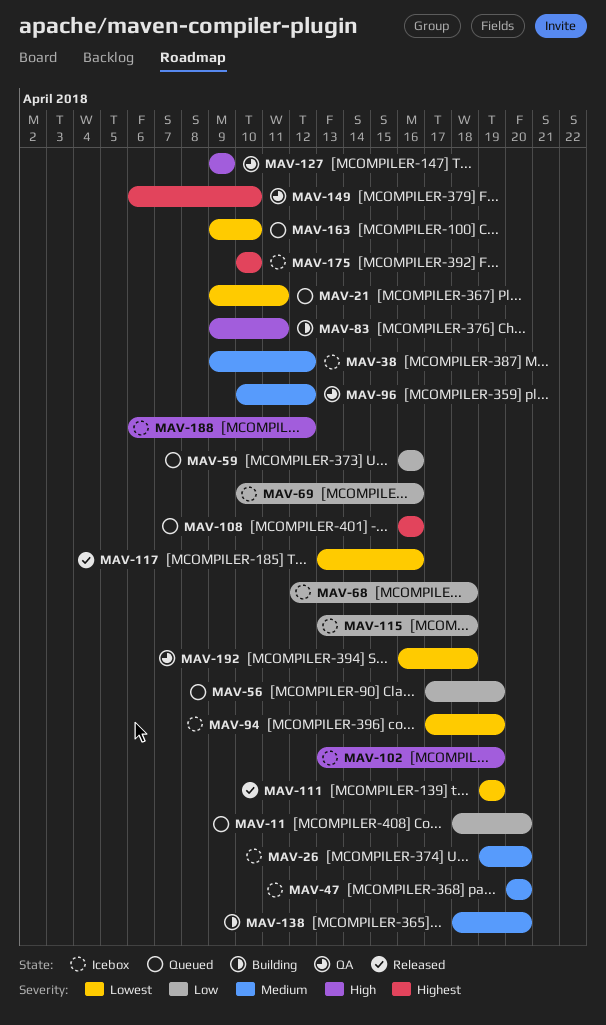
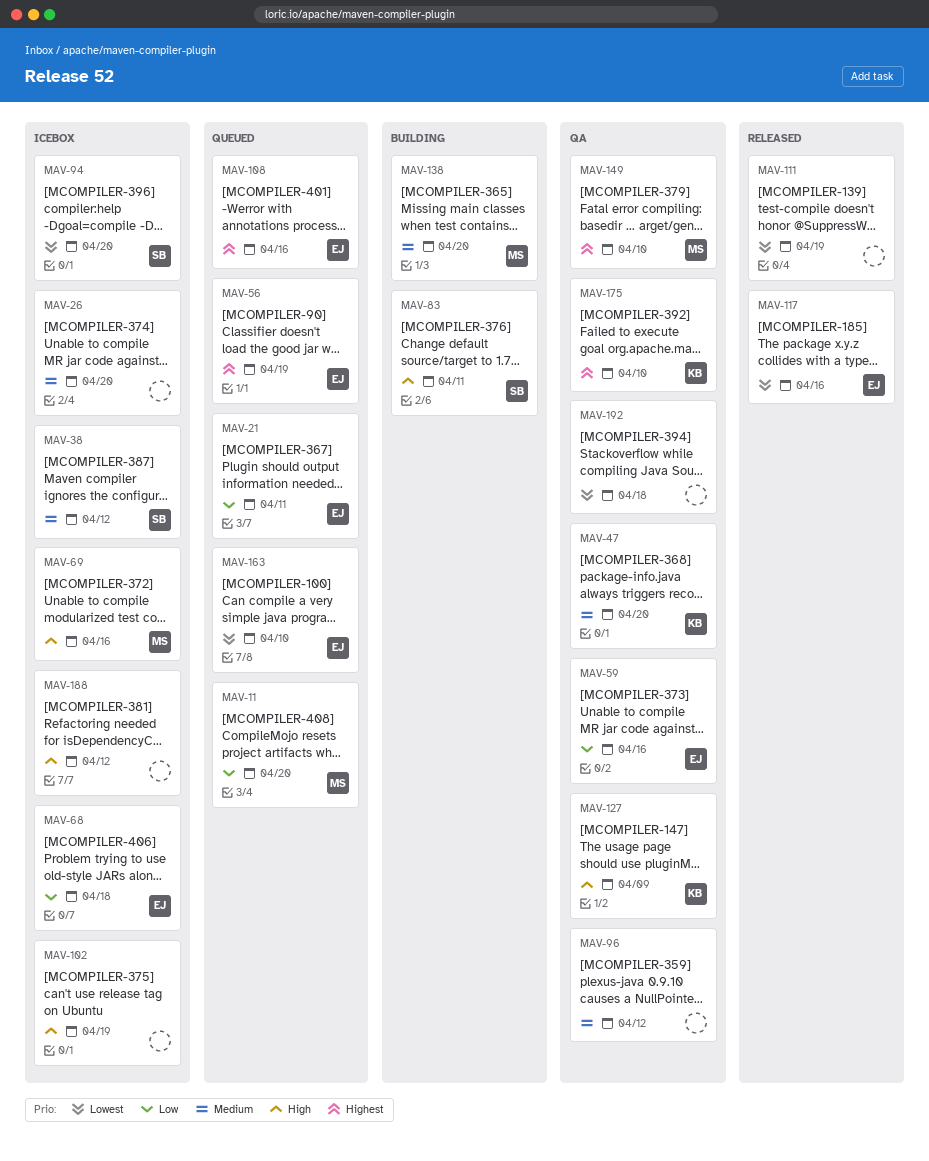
MAV-21, priority: Lowest -> Low
MAV-47, status: Icebox -> QA
MAV-56, priority: Low -> Highest
MAV-59, status: Queued -> QA
MAV-69, priority: Low -> High
MAV-94, due: Apr 19 -> Apr 20
MAV-115: present -> none
MAV-175, status: Icebox -> QA

